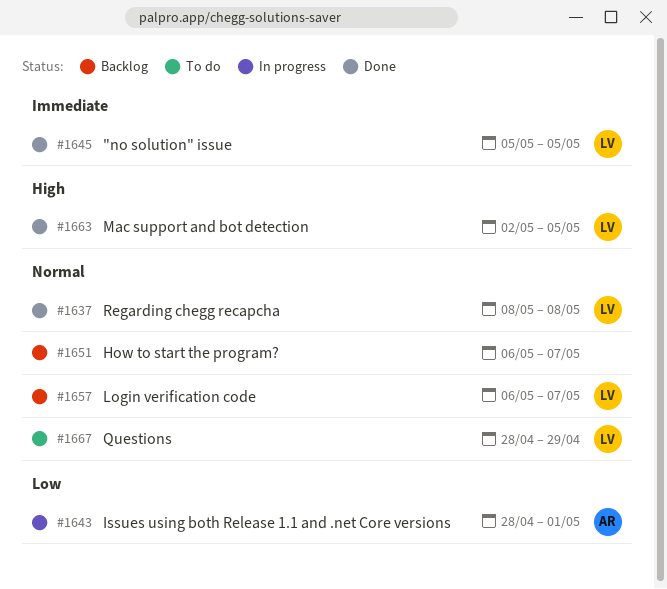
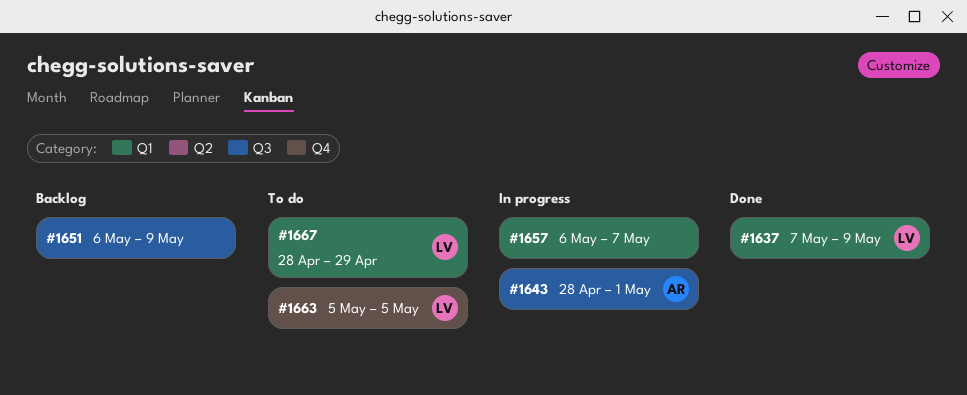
#1637, start: May 8 -> May 7
#1637, due: May 8 -> May 9
#1645: present -> none
#1651, due: May 7 -> May 9
#1657, status: Backlog -> In progress
#1657, owner: LV -> none
#1663, status: Done -> To do
#1663, start: May 2 -> May 5

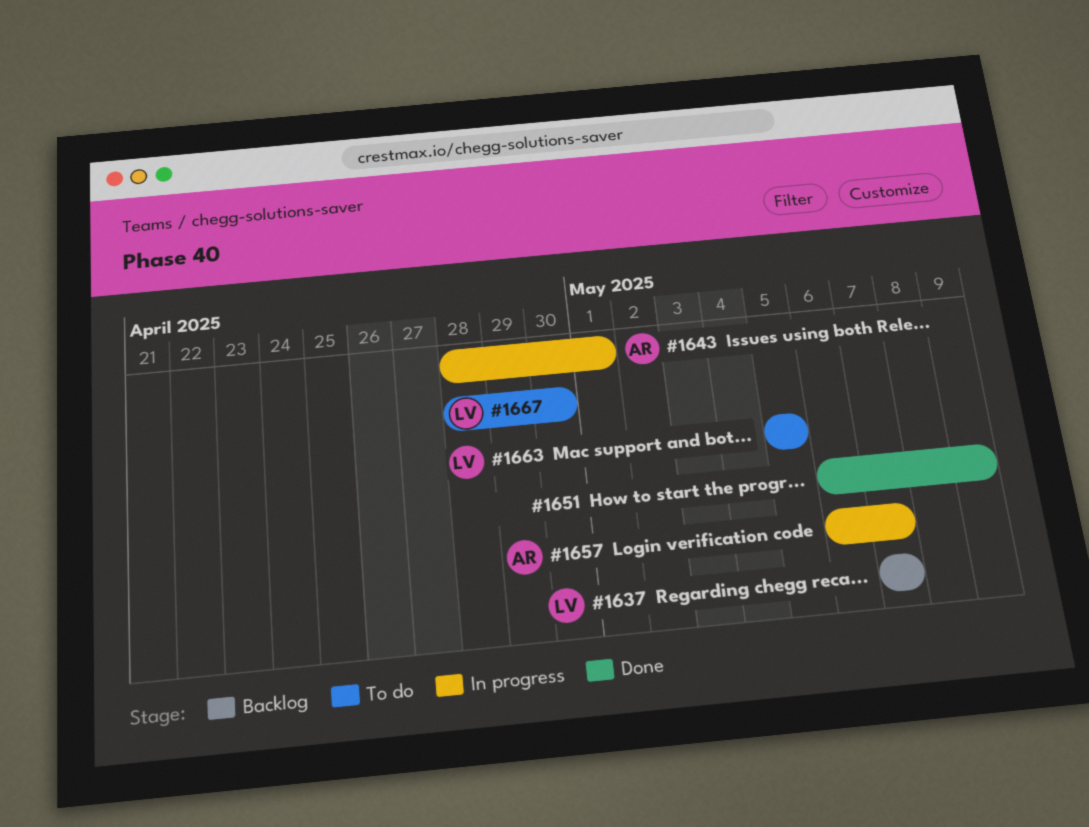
#1637, status: Done -> Backlog
#1637, due: May 9 -> May 7
#1651, status: Backlog -> Done
#1657, owner: none -> AR
#1667, due: Apr 29 -> Apr 30

